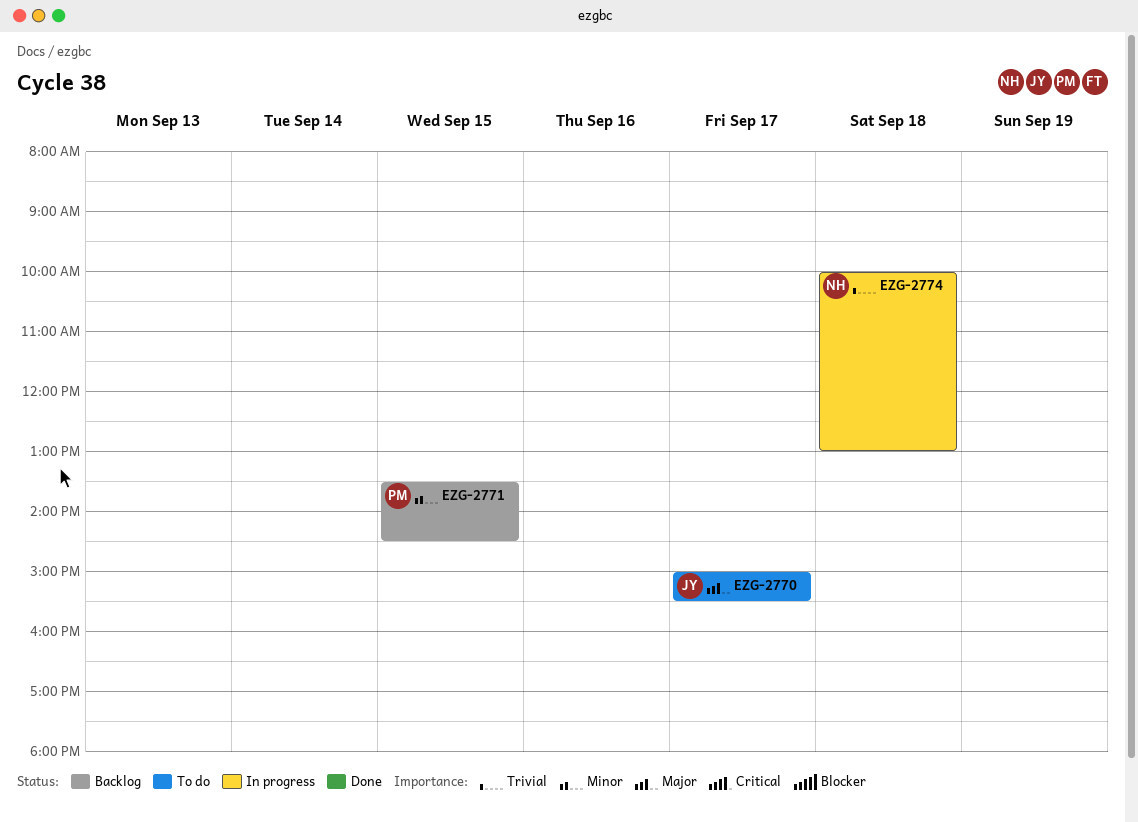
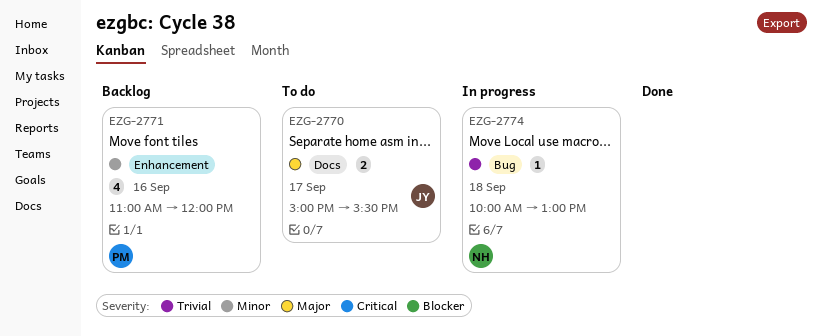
EZG-2771, day: Sep 15 -> Sep 16
EZG-2771, begins: 13:30 -> 11:00
EZG-2771, ends: 14:30 -> 12:00

